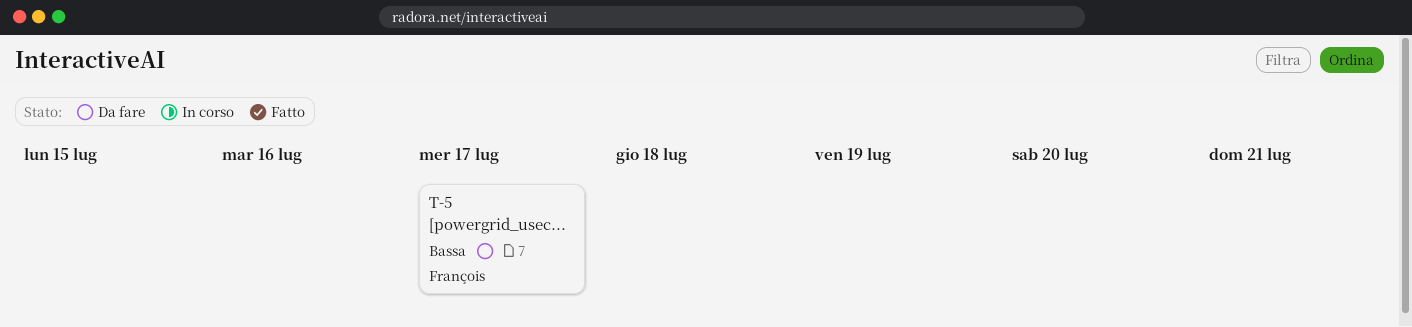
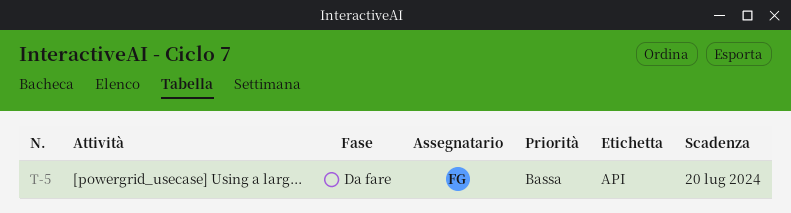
T-5, due: Jul 17 -> Jul 20

